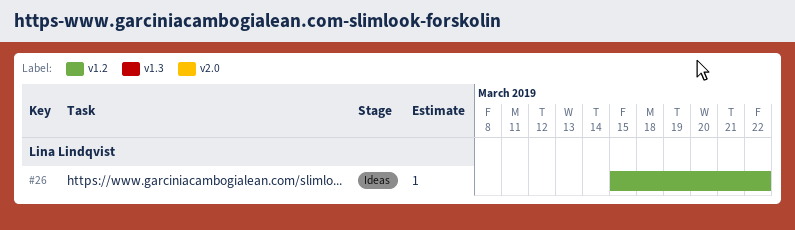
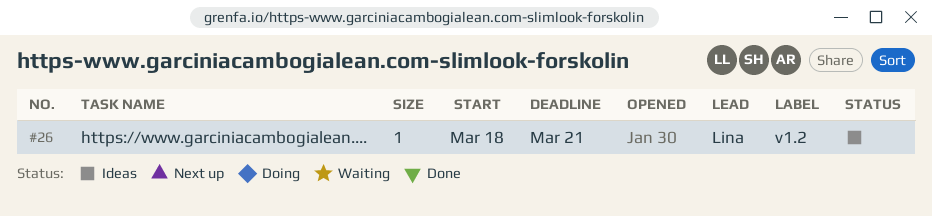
#26, start: Mar 15 -> Mar 18
#26, due: Mar 22 -> Mar 21

